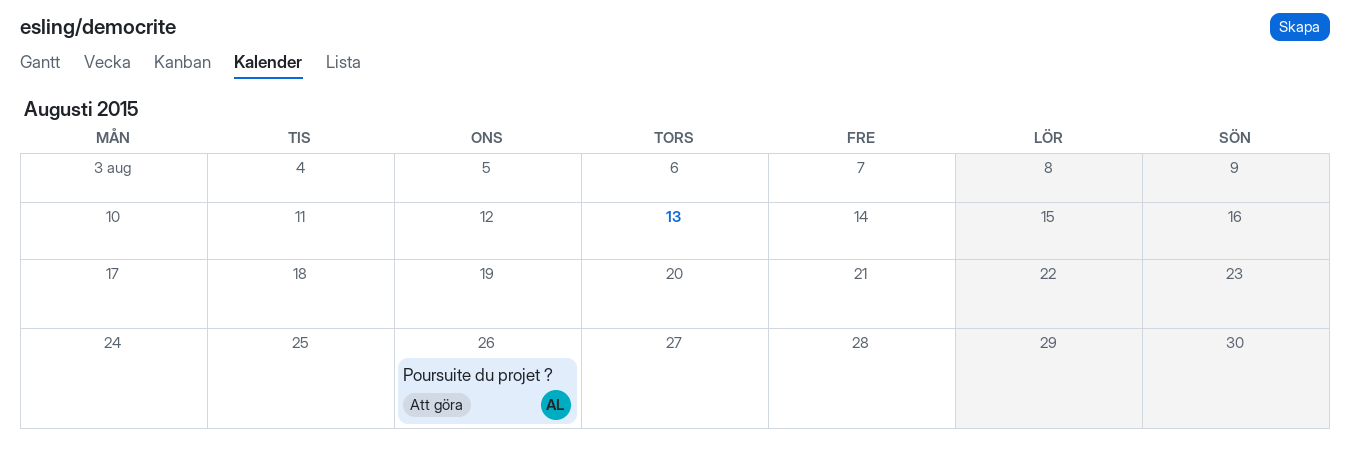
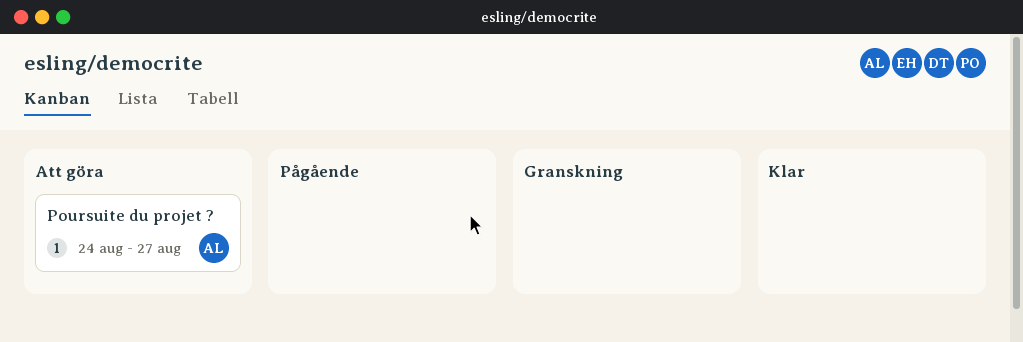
Poursuite du projet ?, due: Aug 26 -> Aug 27

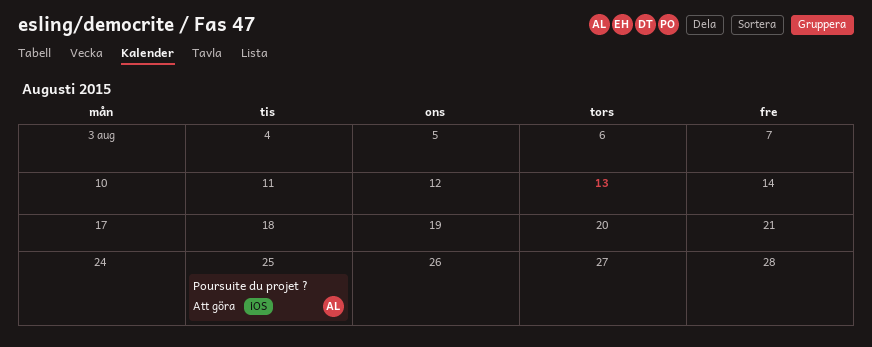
Poursuite du projet ?, due: Aug 27 -> Aug 25

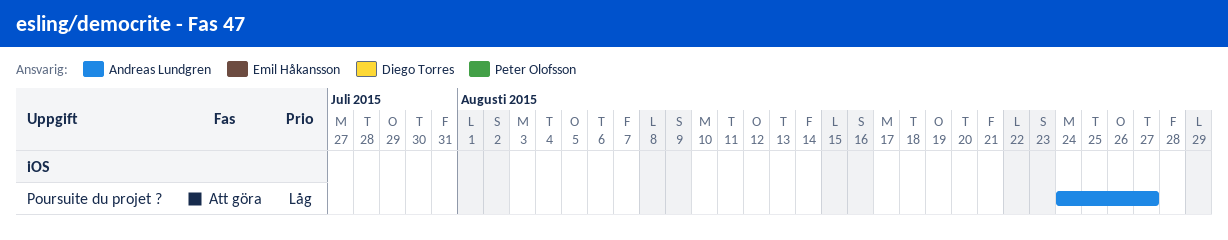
Poursuite du projet ?, due: Aug 25 -> Aug 27

